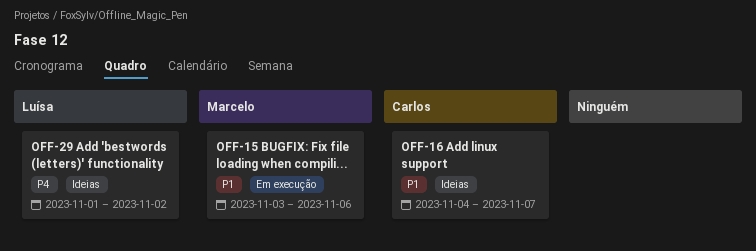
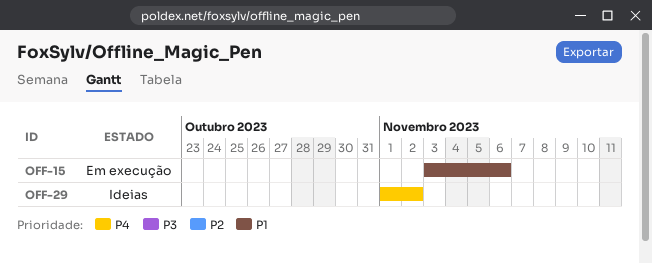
OFF-16: present -> none

